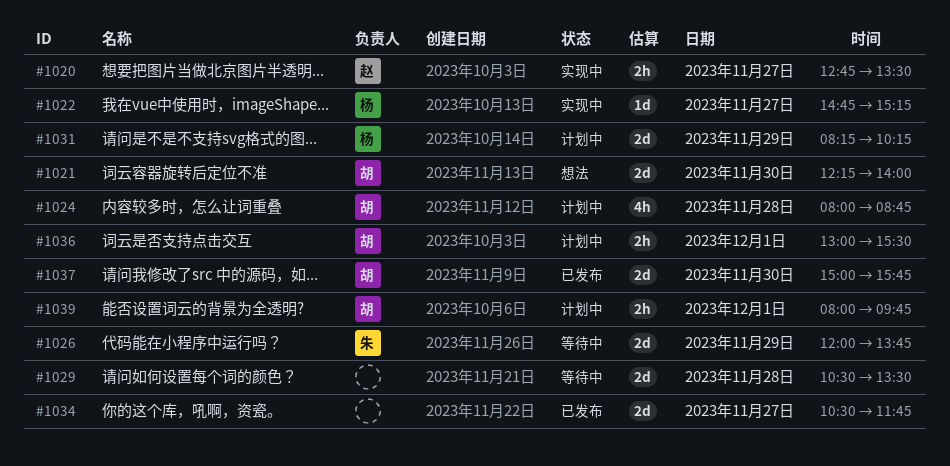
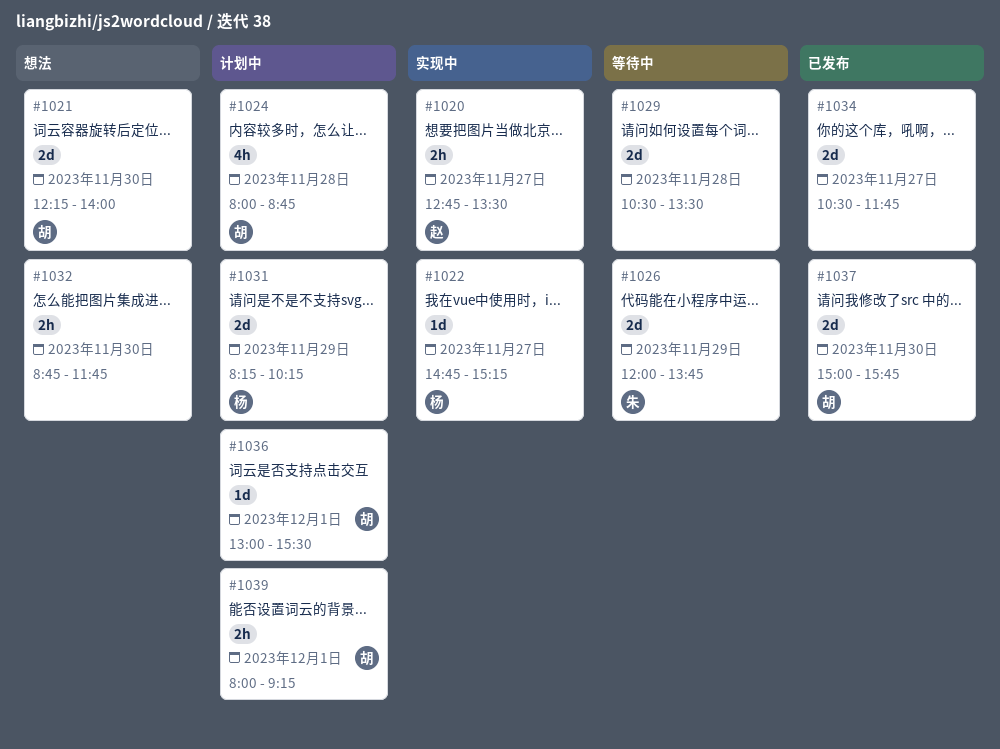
#1032: none -> present
#1036, estimate: 2h -> 1d
#1039, ends: 09:45 -> 09:15

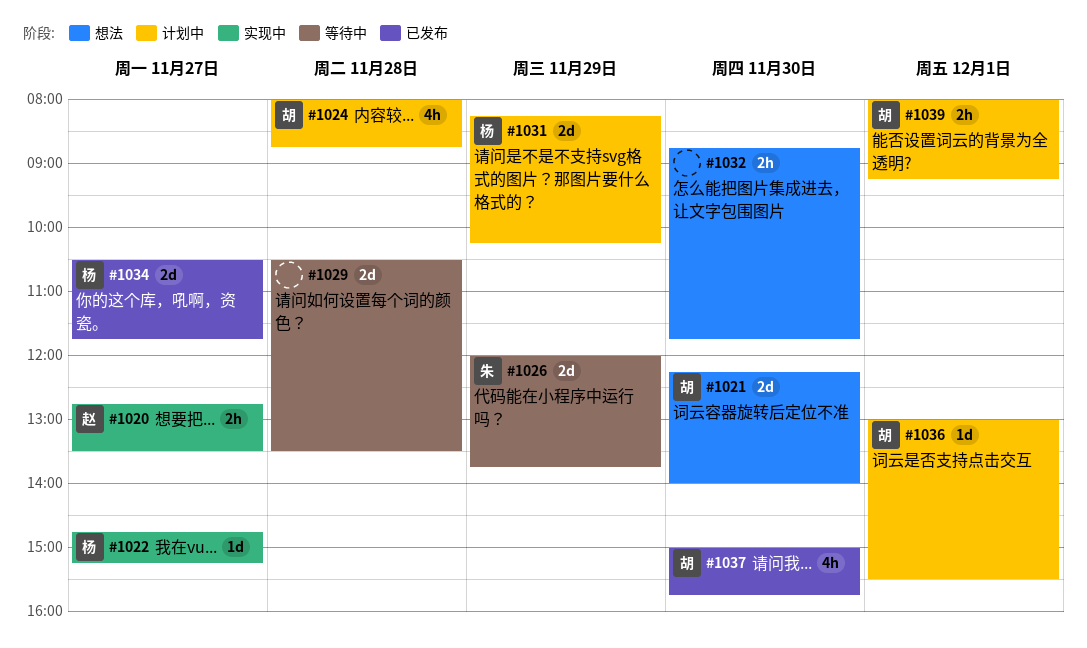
#1034, owner: none -> 杨
#1037, estimate: 2d -> 4h

